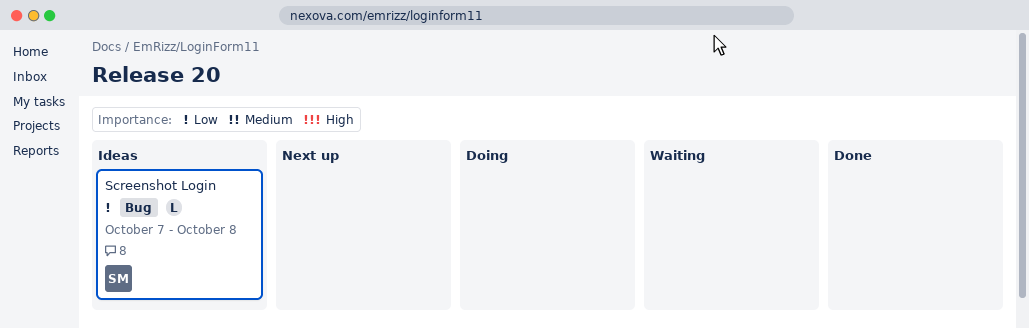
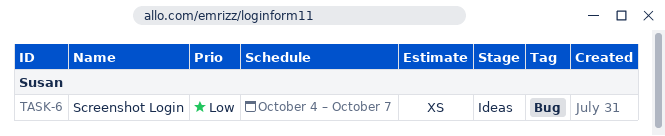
Screenshot Login, estimate: L -> XS
Screenshot Login, start: Oct 7 -> Oct 4
Screenshot Login, due: Oct 8 -> Oct 7

